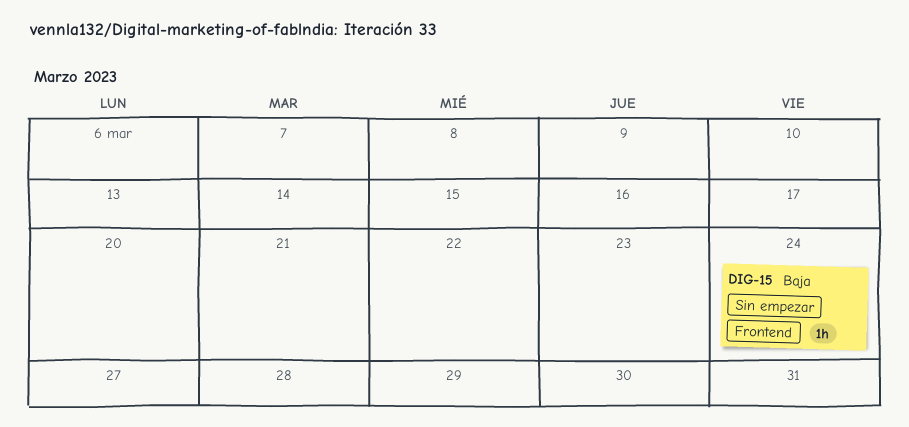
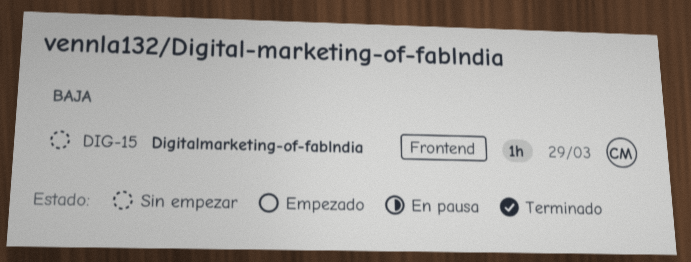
DIG-15, due: Mar 24 -> Mar 29

